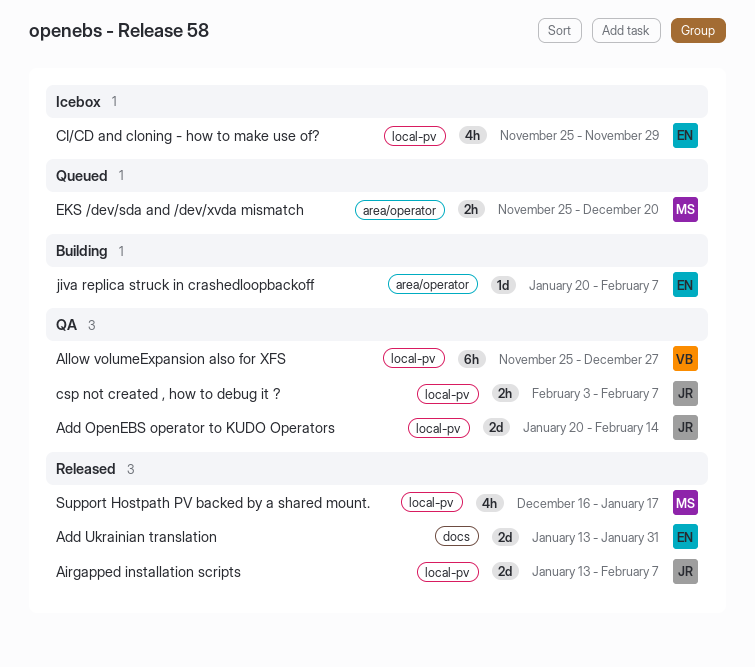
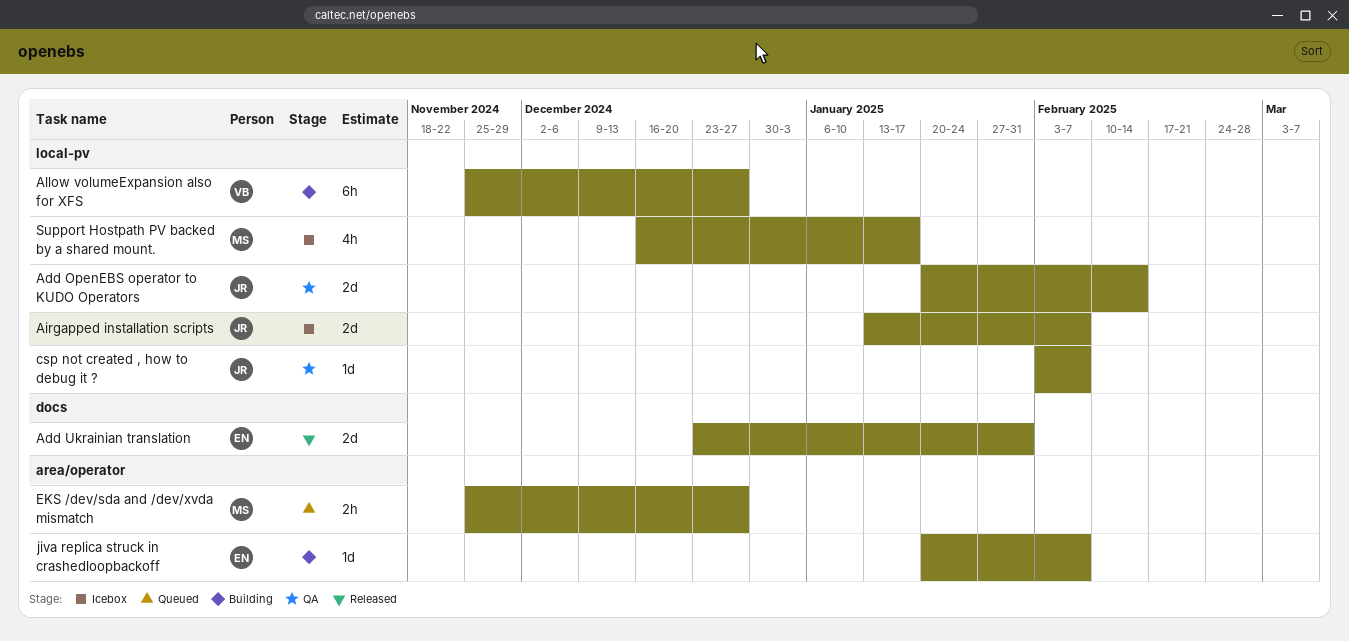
Add Ukrainian translation, start: Jan 13 -> Dec 23
Airgapped installation scripts, status: Released -> Icebox
Allow volumeExpansion also for XFS, status: QA -> Building
CI/CD and cloning - how to make use of?: present -> none
csp not created , how to debug it ?, estimate: 2h -> 1d
EKS /dev/sda and /dev/xvda mismatch, due: Dec 20 -> Dec 27
Support Hostpath PV backed by a shared mount., status: Released -> Icebox

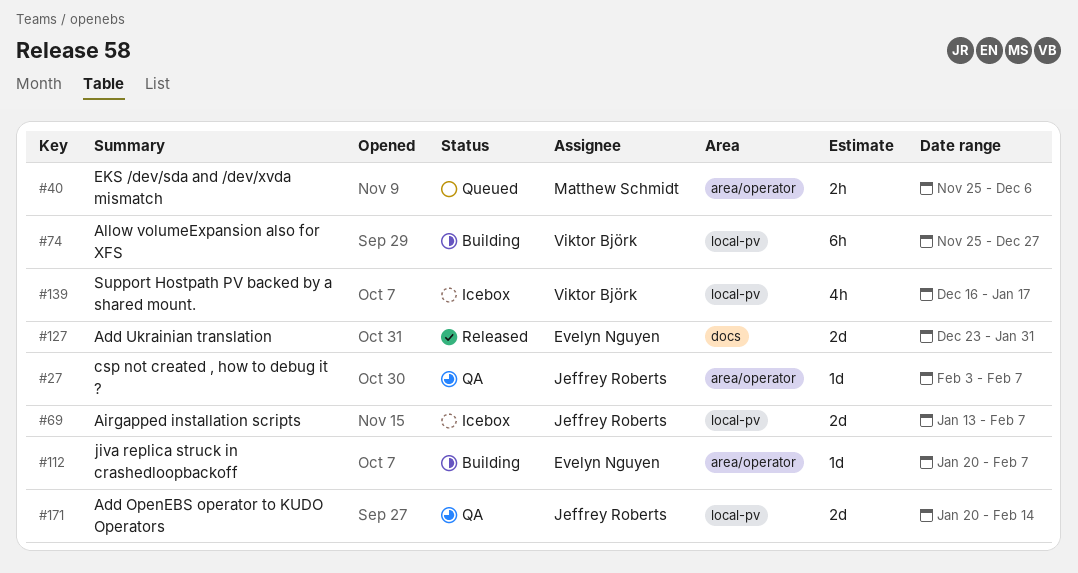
csp not created , how to debug it ?, label: local-pv -> area/operator
EKS /dev/sda and /dev/xvda mismatch, due: Dec 27 -> Dec 6
Support Hostpath PV backed by a shared mount., owner: Matthew Schmidt -> Viktor Björk

